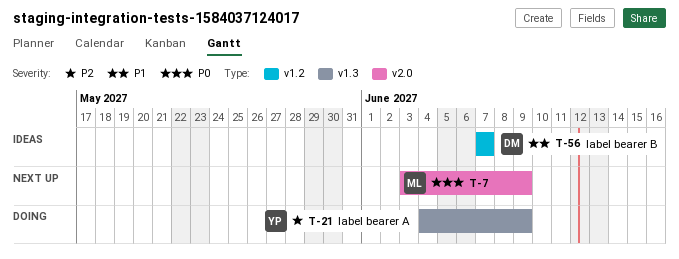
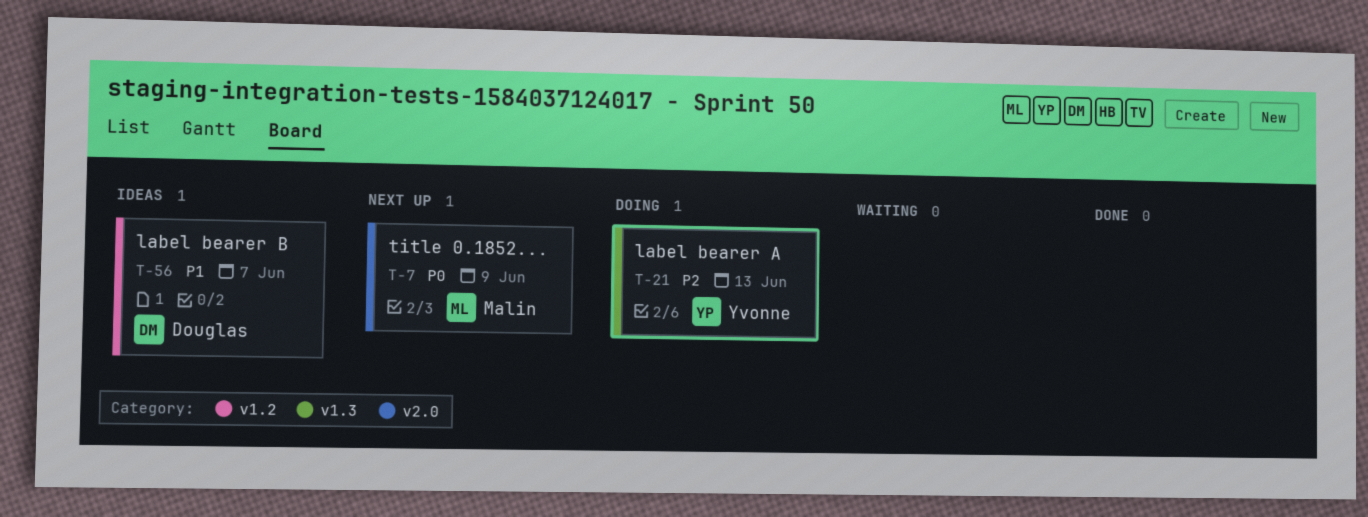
T-21, due: Jun 9 -> Jun 13

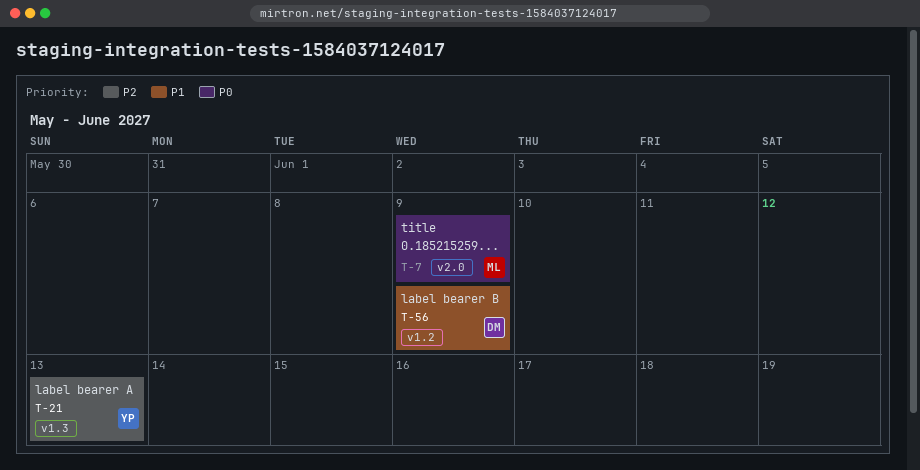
T-56, due: Jun 7 -> Jun 9

